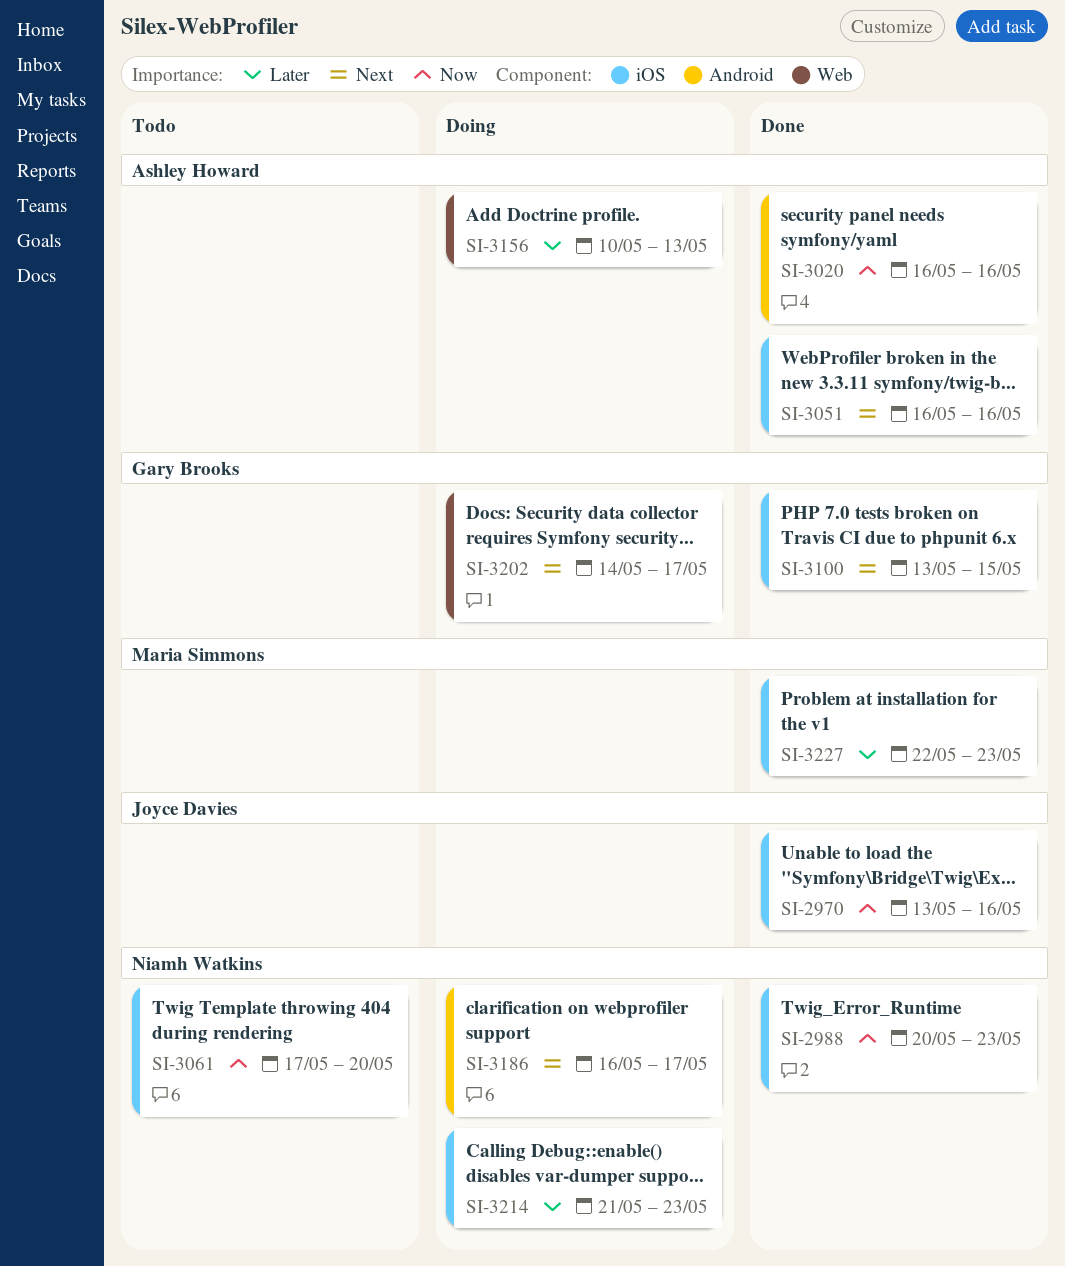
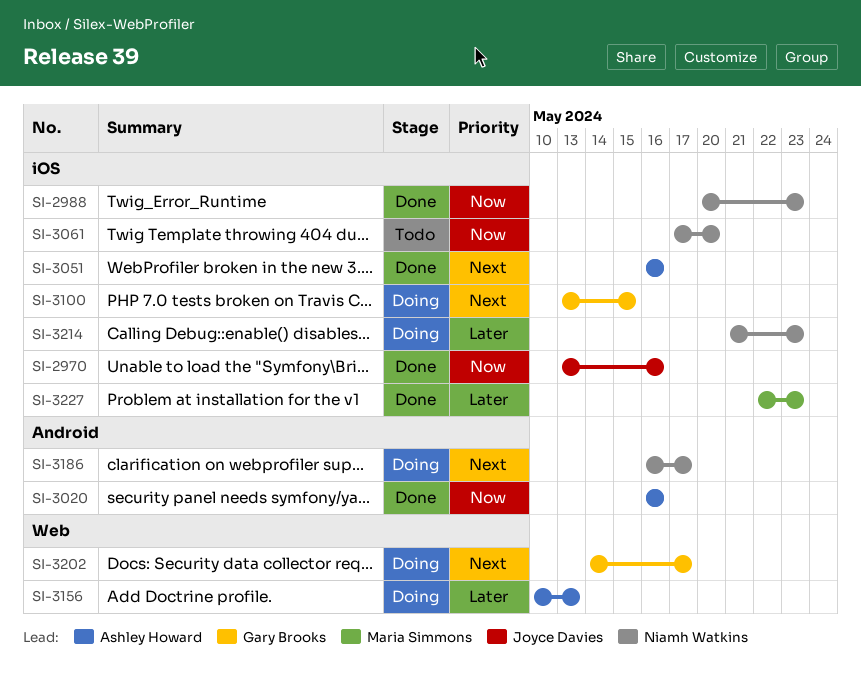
SI-3100, status: Done -> Doing

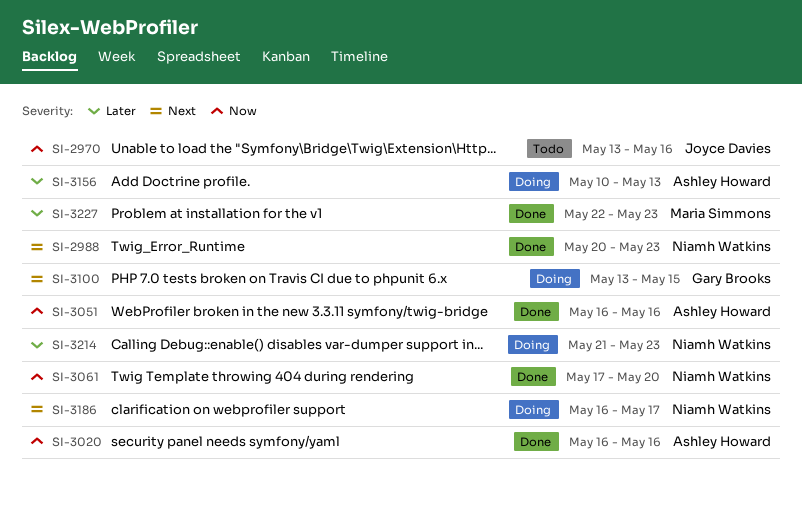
SI-2970, status: Done -> Todo
SI-2988, priority: Now -> Next
SI-3051, priority: Next -> Now
SI-3061, status: Todo -> Done
SI-3202: present -> none

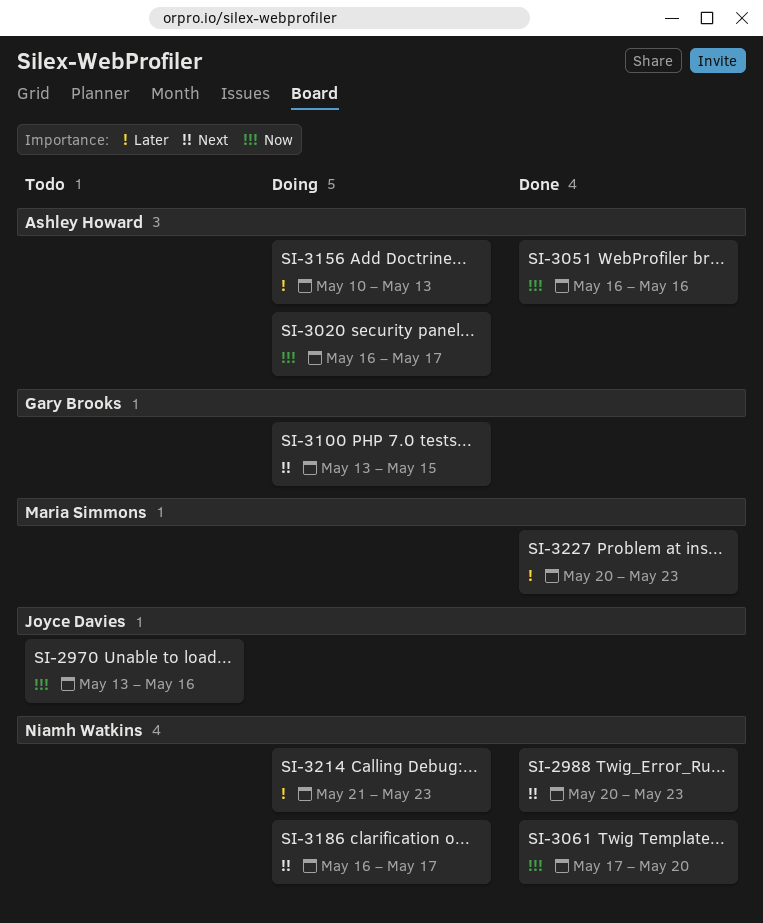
SI-3020, status: Done -> Doing
SI-3020, due: May 16 -> May 17
SI-3227, start: May 22 -> May 20

